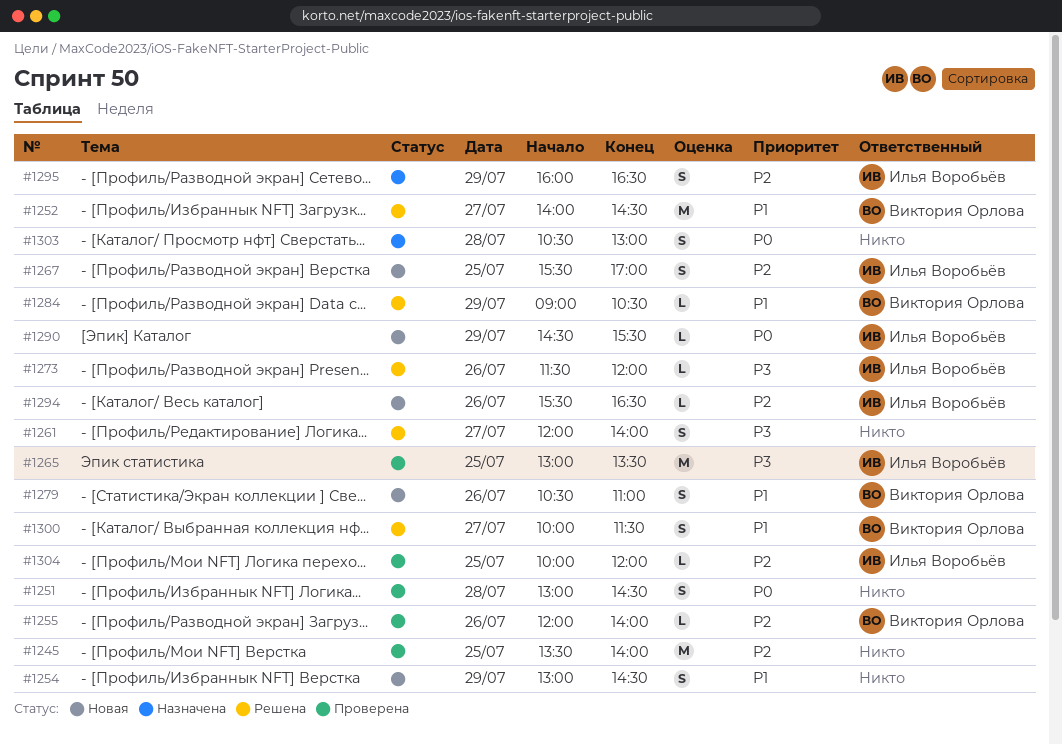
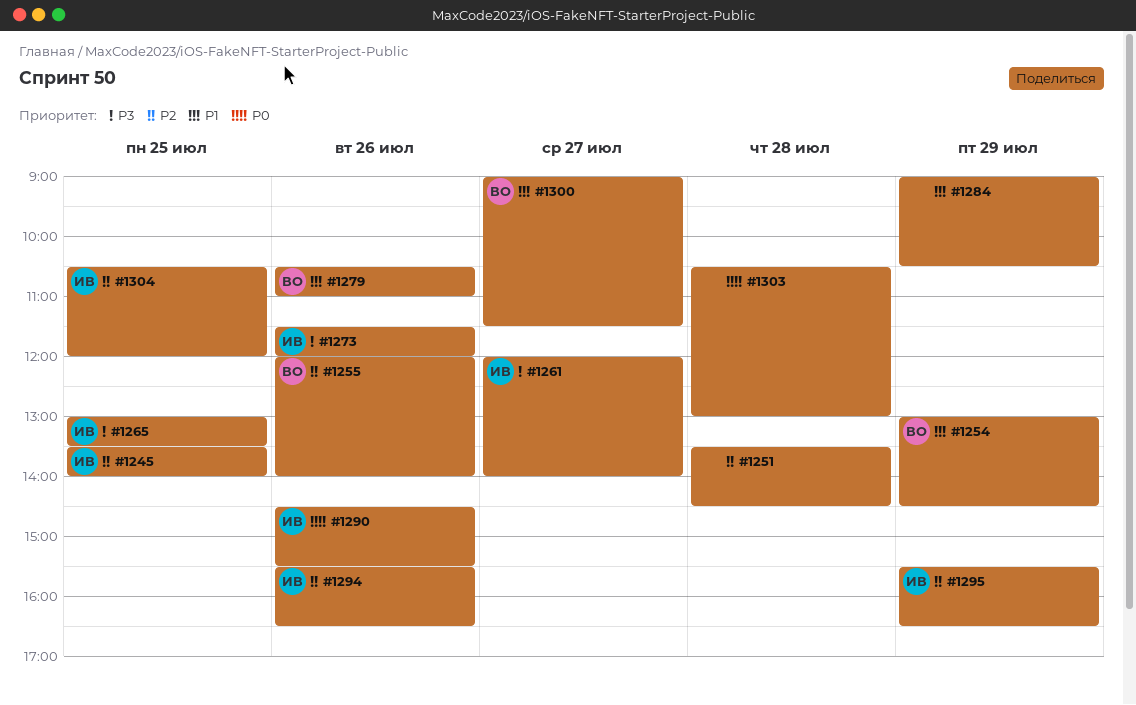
#1245, owner: none -> Илья Воробьёв
#1251, priority: P0 -> P2
#1251, begins: 13:00 -> 13:30
#1252: present -> none
#1254, owner: none -> Виктория Орлова
#1261, owner: none -> Илья Воробьёв
#1267: present -> none
#1284, owner: Виктория Орлова -> none
#1290, day: Jul 29 -> Jul 26
#1295, begins: 16:00 -> 15:30
#1300, begins: 10:00 -> 09:00
#1304, begins: 10:00 -> 10:30

